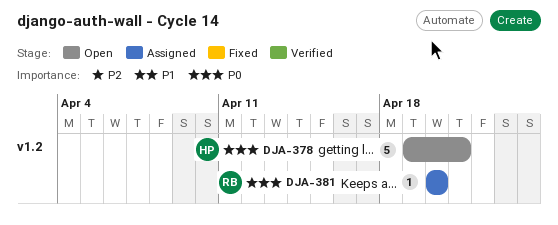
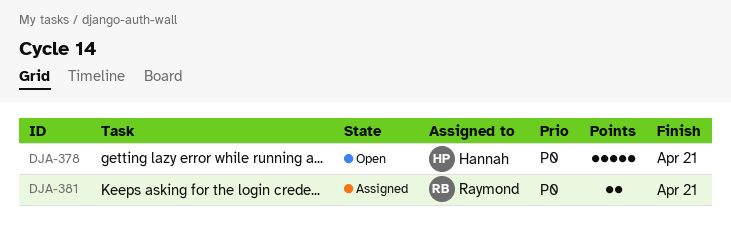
DJA-381, estimate: 1 -> 2
DJA-381, due: Apr 20 -> Apr 21

